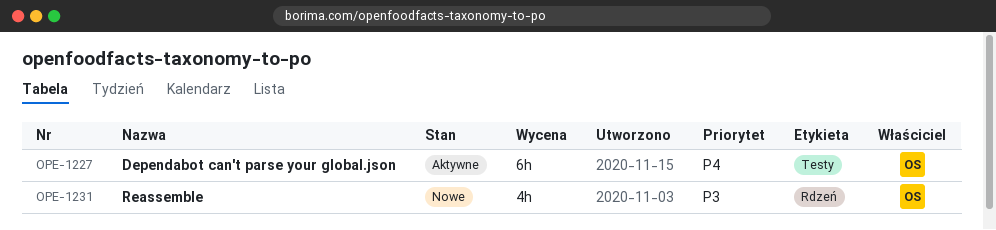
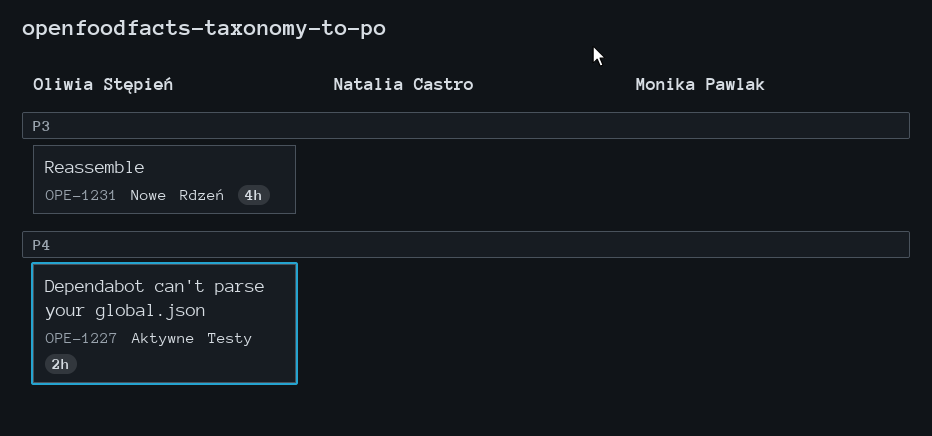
OPE-1227, estimate: 6h -> 2h

